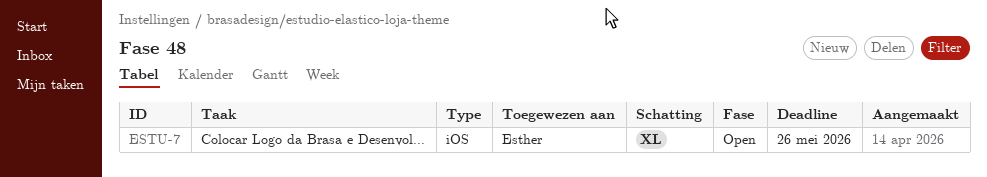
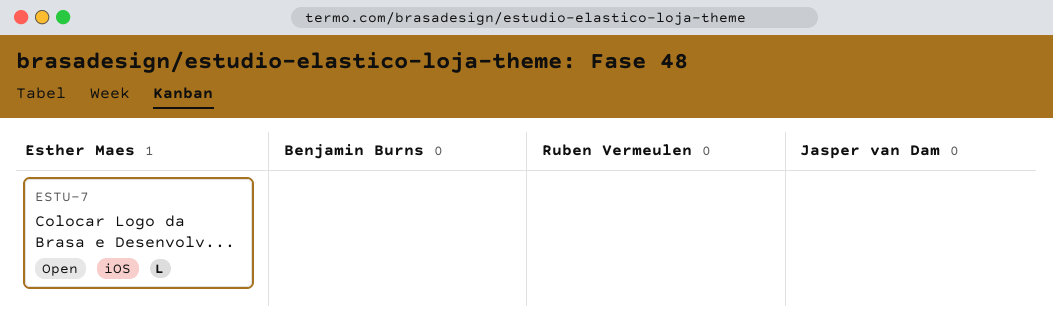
ESTU-7, estimate: XL -> L

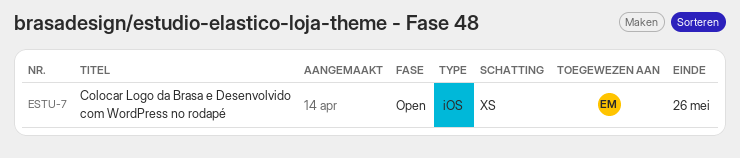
ESTU-7, estimate: L -> XS

